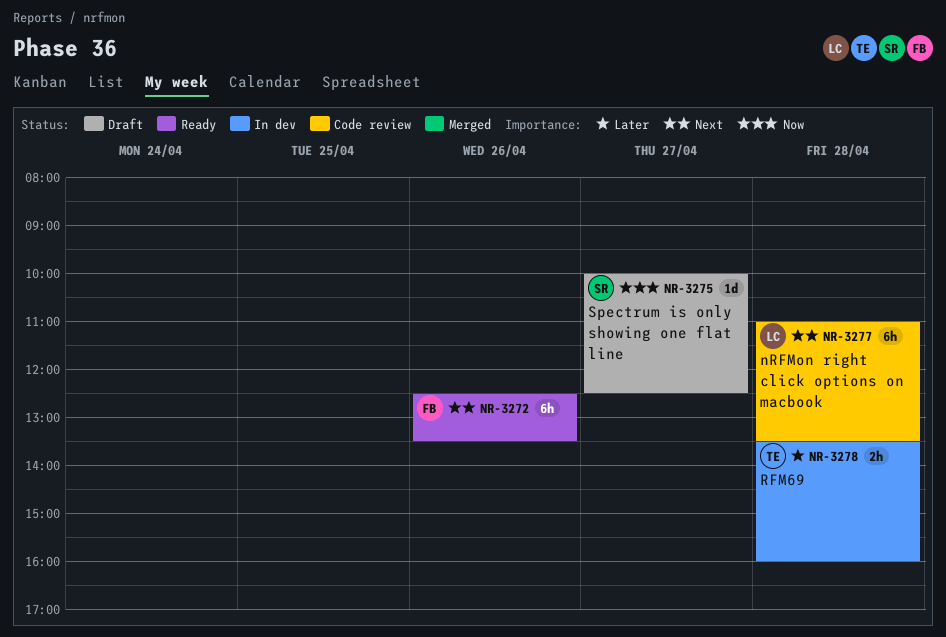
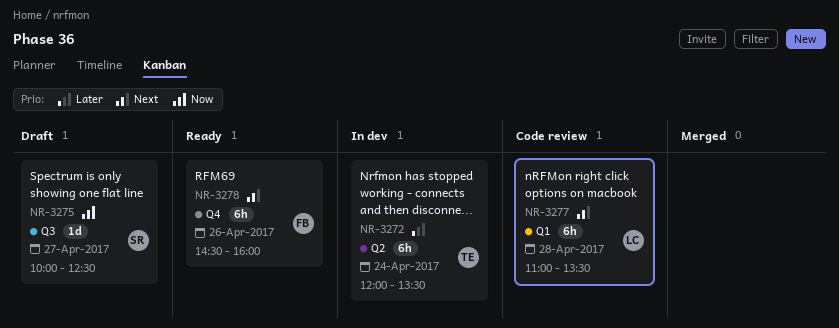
NR-3272, status: Ready -> In dev
NR-3272, owner: FB -> TE
NR-3272, priority: Next -> Later
NR-3272, day: Apr 26 -> Apr 24
NR-3272, begins: 12:30 -> 12:00
NR-3278, status: In dev -> Ready
NR-3278, owner: TE -> FB
NR-3278, priority: Later -> Next
NR-3278, estimate: 2h -> 6h
NR-3278, day: Apr 28 -> Apr 26
NR-3278, begins: 13:30 -> 14:30

